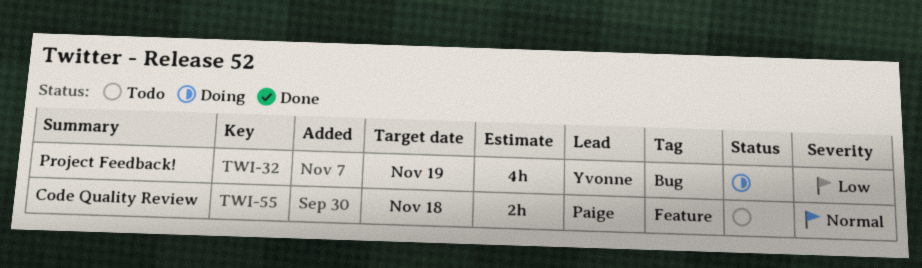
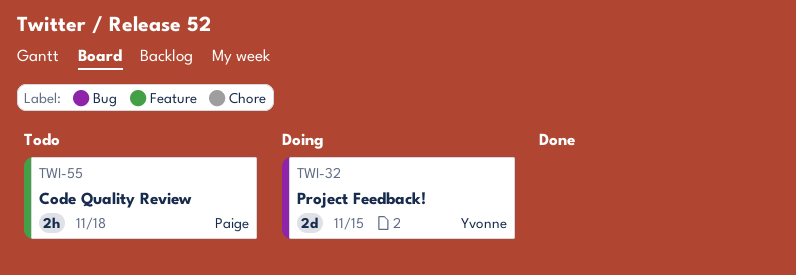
TWI-32, estimate: 4h -> 2d
TWI-32, due: Nov 19 -> Nov 15

